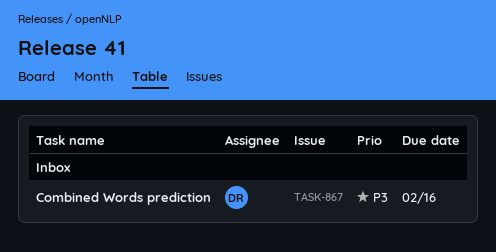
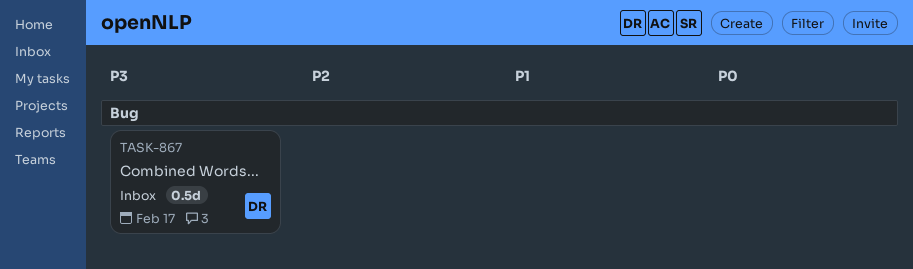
TASK-867, due: Feb 16 -> Feb 17

